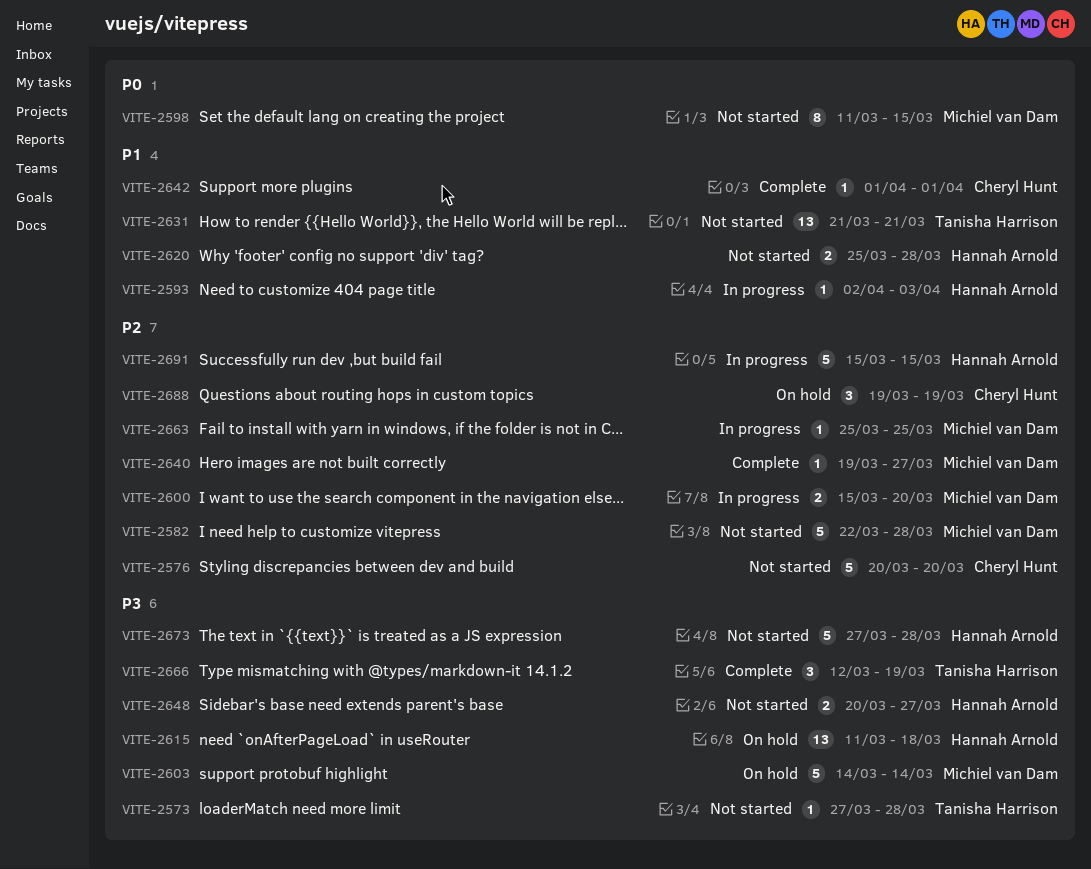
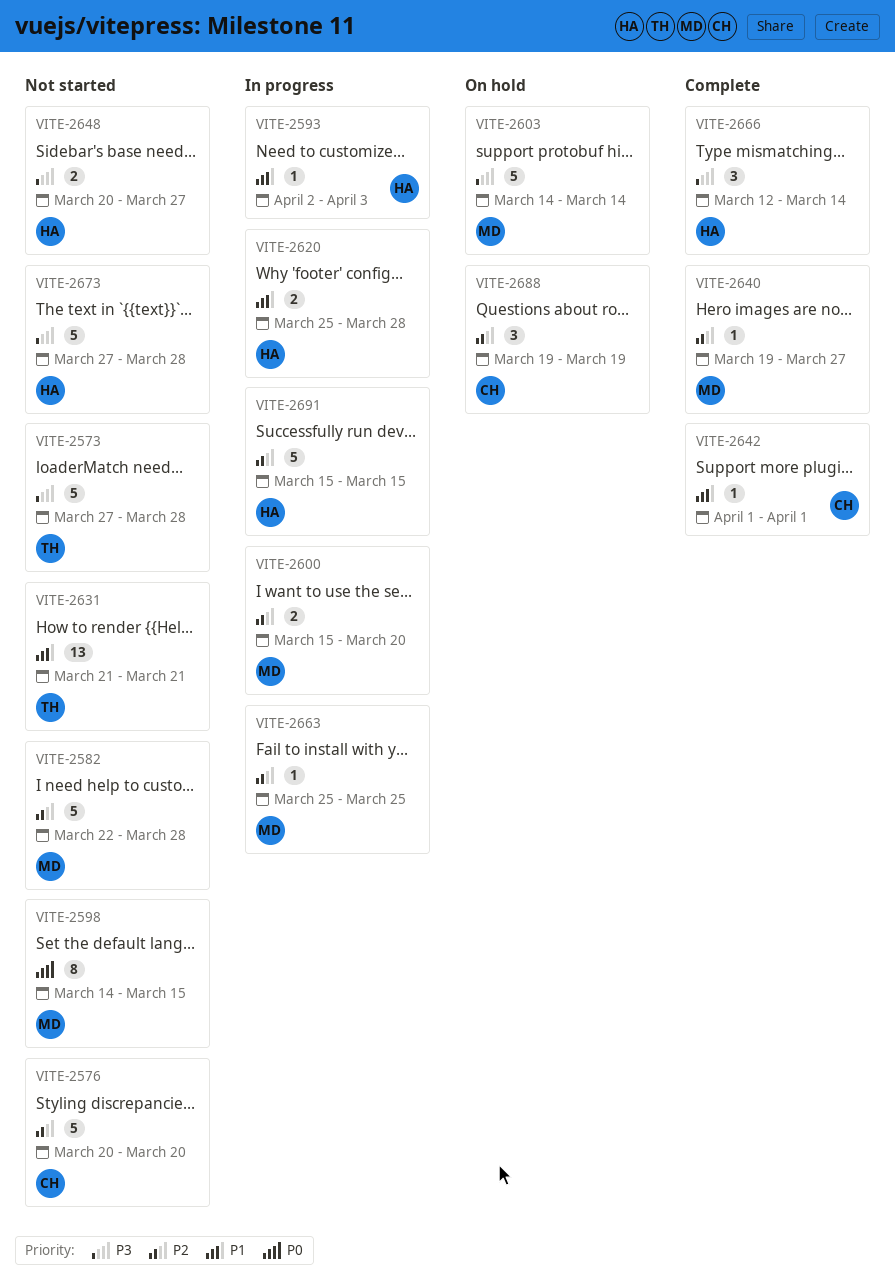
VITE-2573, estimate: 1 -> 5
VITE-2598, start: Mar 11 -> Mar 14
VITE-2615: present -> none
VITE-2620, status: Not started -> In progress
VITE-2666, owner: Tanisha Harrison -> Hannah Arnold
VITE-2666, due: Mar 19 -> Mar 14

